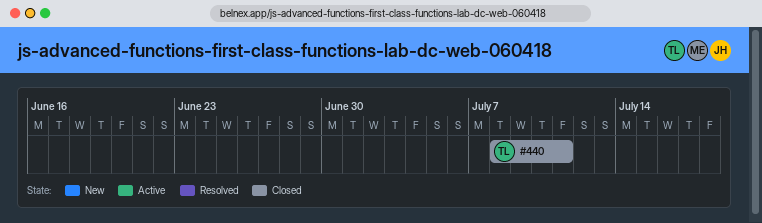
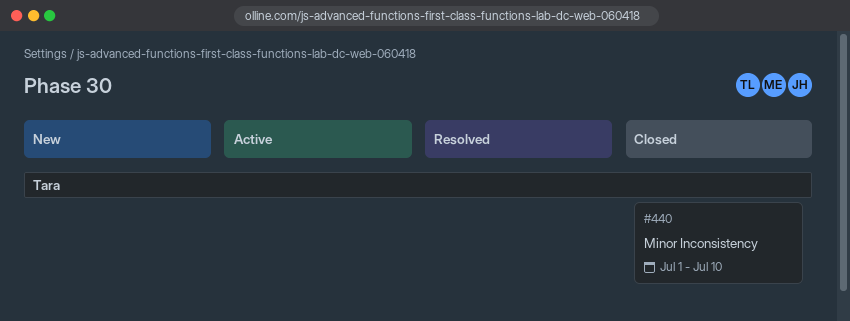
#440, start: Jul 8 -> Jul 1
#440, due: Jul 11 -> Jul 10

